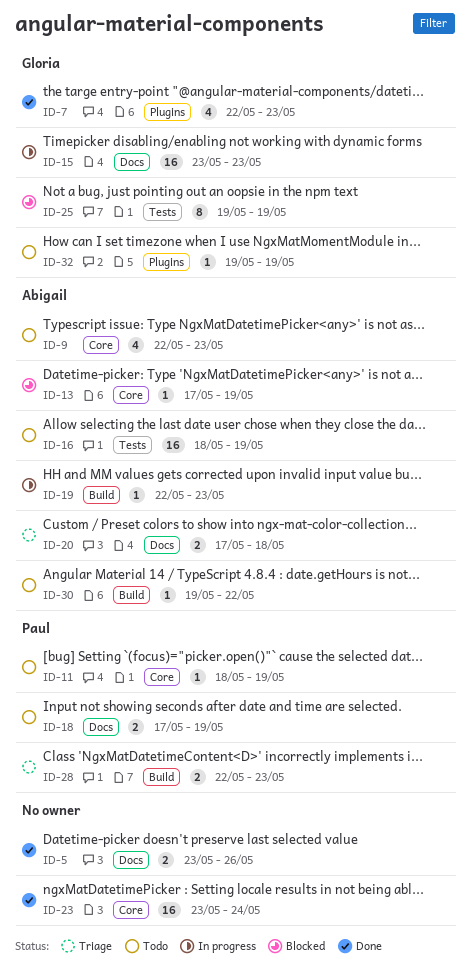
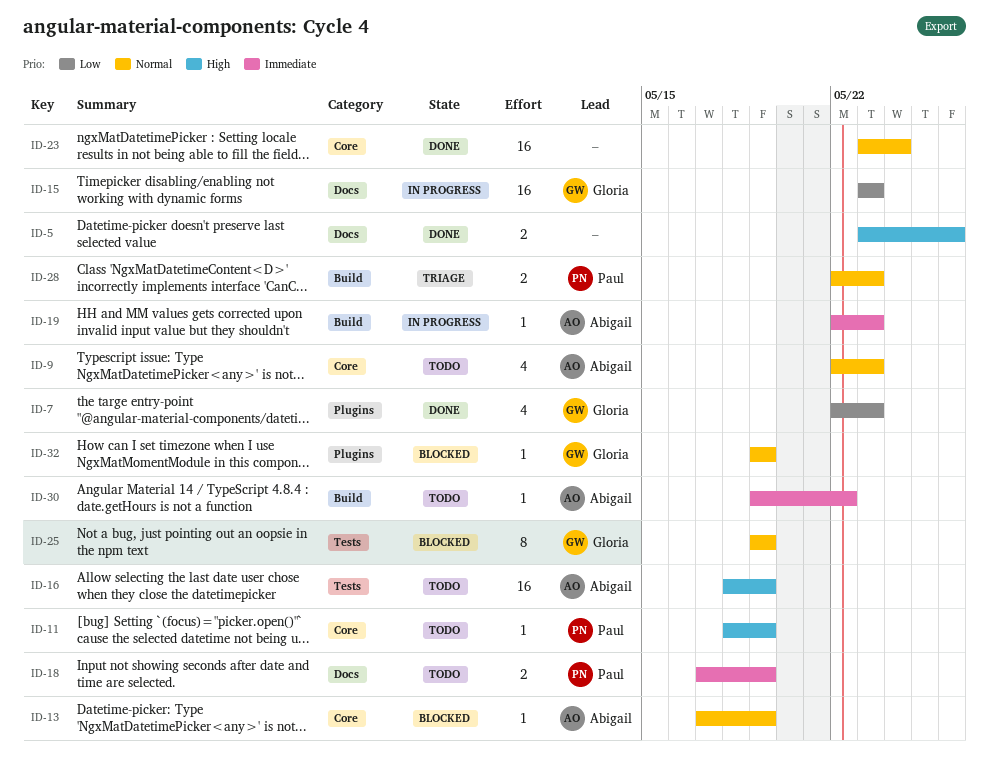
ID-20: present -> none
ID-32, status: Todo -> Blocked

